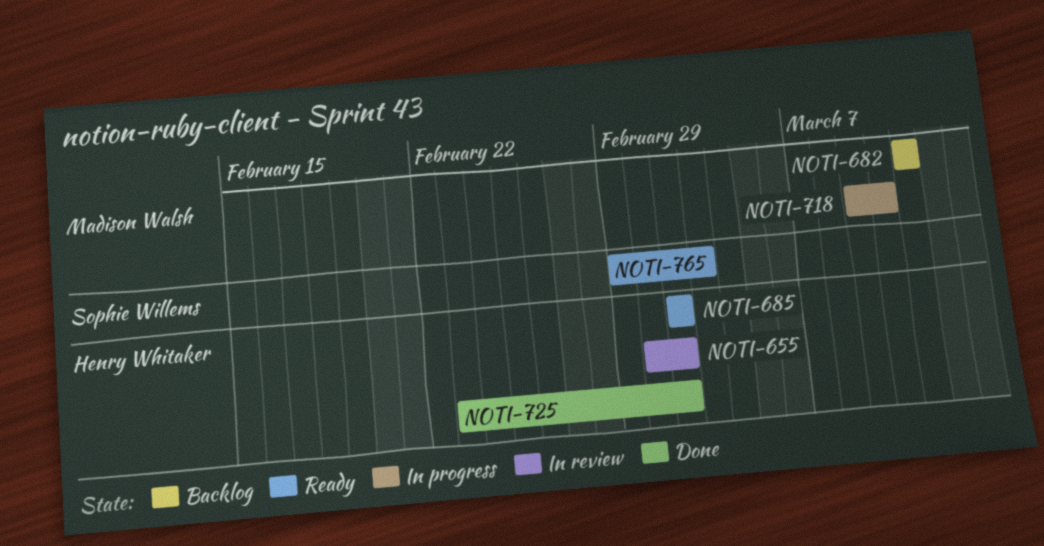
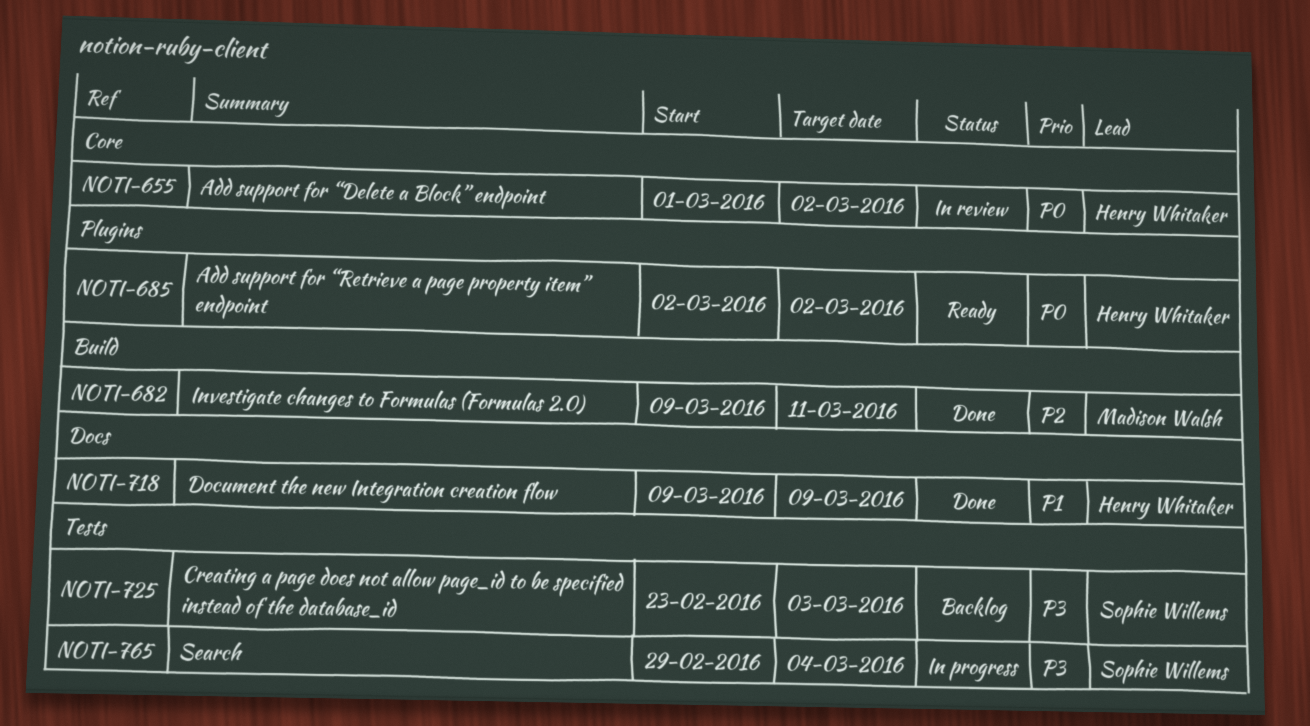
NOTI-682, status: Backlog -> Done
NOTI-682, start: Mar 11 -> Mar 9
NOTI-718, status: In progress -> Done
NOTI-718, owner: Madison Walsh -> Henry Whitaker
NOTI-718, due: Mar 10 -> Mar 9
NOTI-725, status: Done -> Backlog
NOTI-725, owner: Henry Whitaker -> Sophie Willems
NOTI-725, due: Mar 2 -> Mar 3
NOTI-765, status: Ready -> In progress
NOTI-765, due: Mar 3 -> Mar 4

